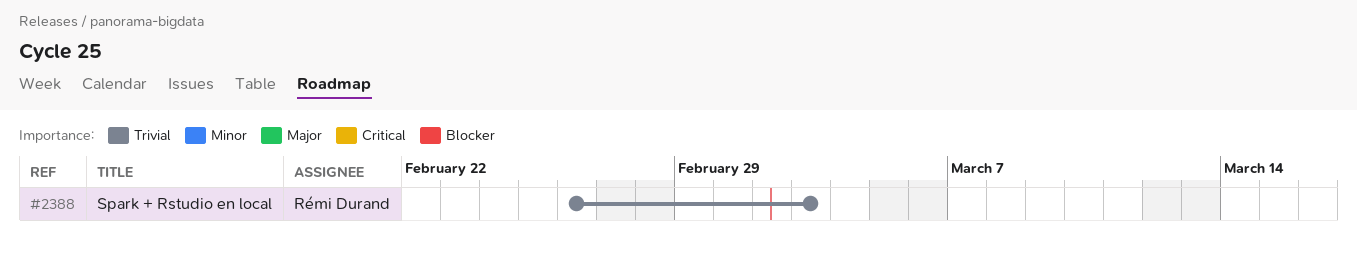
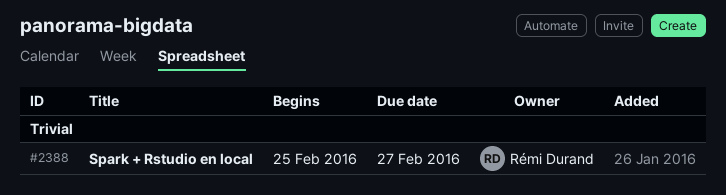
#2388, start: Feb 26 -> Feb 25
#2388, due: Mar 3 -> Feb 27

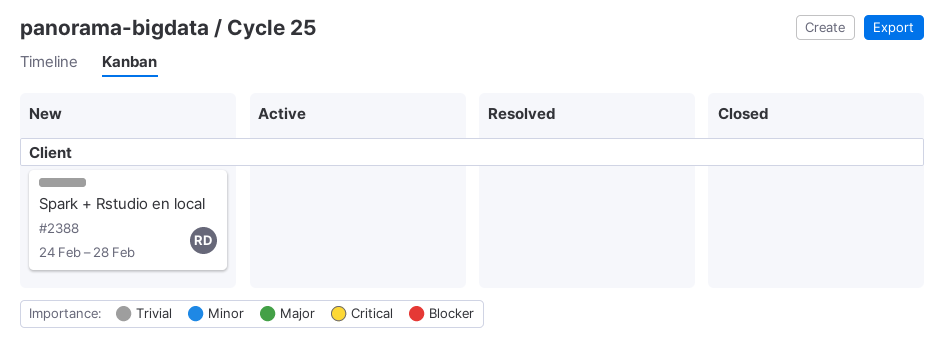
#2388, start: Feb 25 -> Feb 24
#2388, due: Feb 27 -> Feb 28

